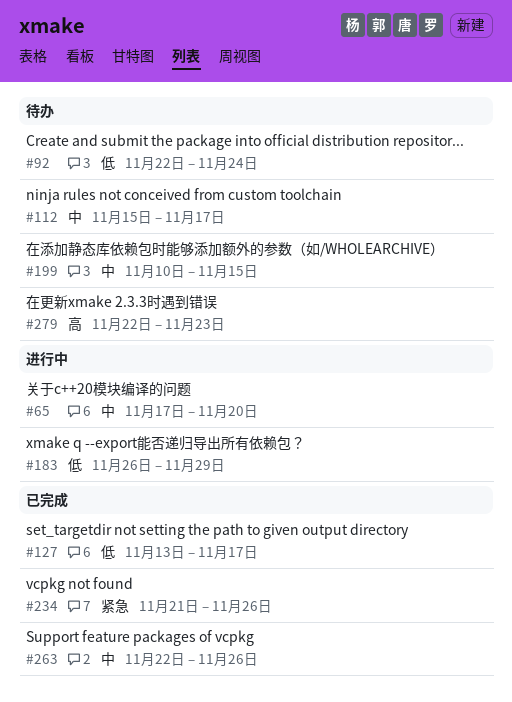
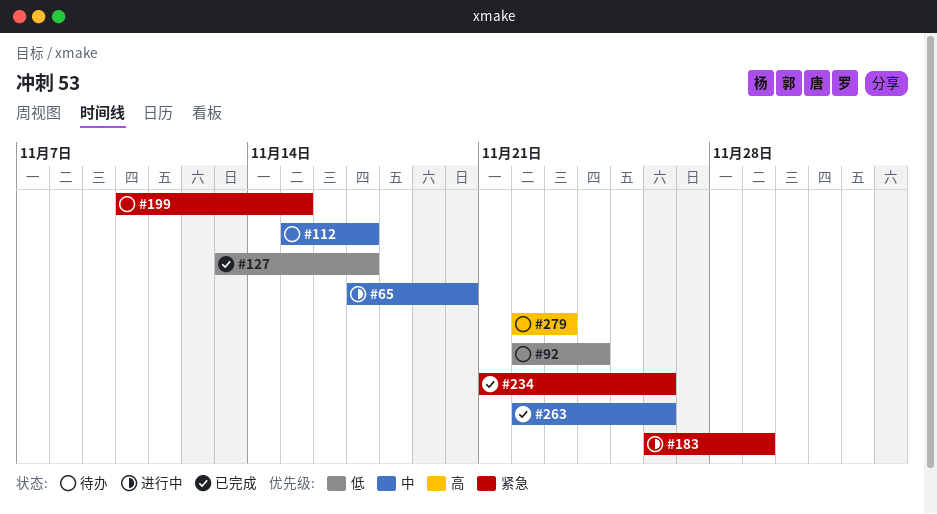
#183, priority: 低 -> 紧急
#199, priority: 中 -> 紧急

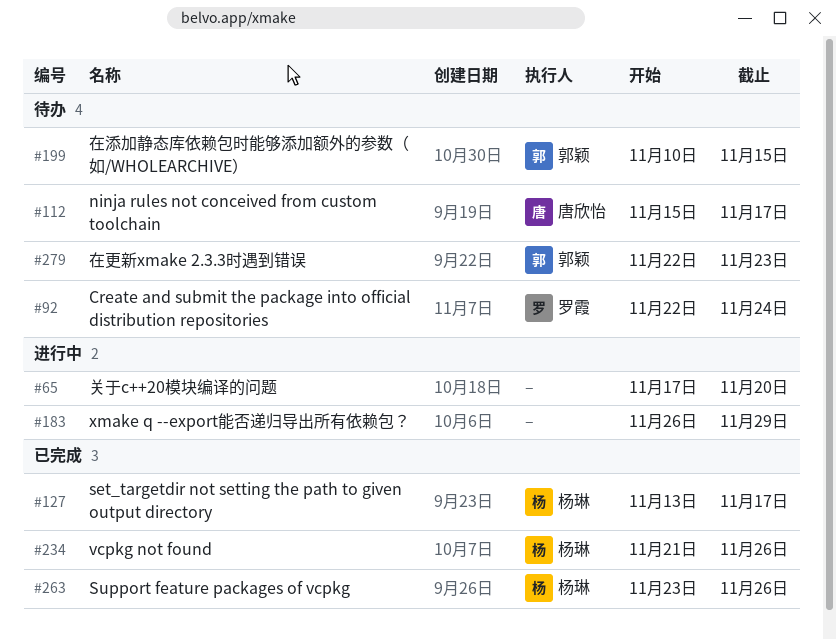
#263, start: Nov 22 -> Nov 23

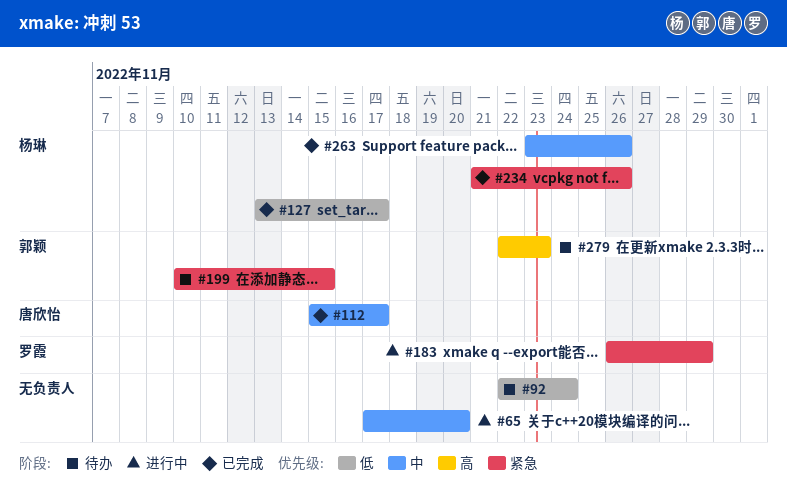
#92, owner: 罗霞 -> none
#112, status: 待办 -> 已完成
#183, owner: none -> 罗霞

